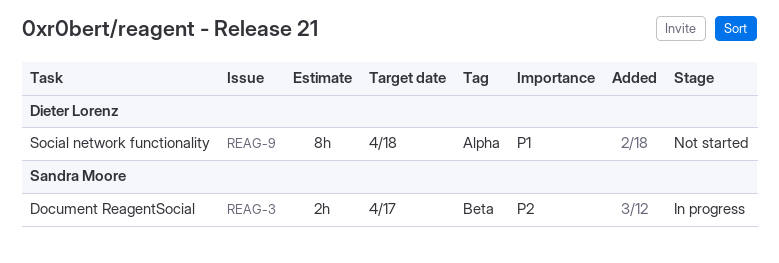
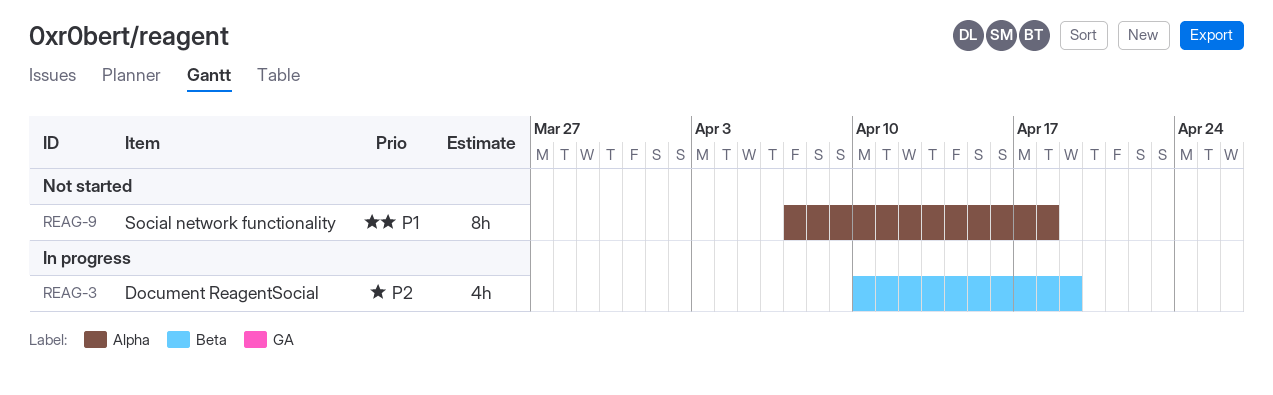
REAG-3, estimate: 2h -> 4h
REAG-3, due: Apr 17 -> Apr 19

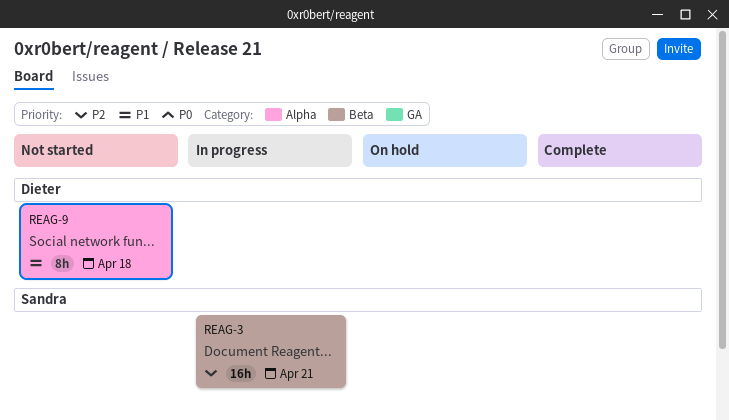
REAG-3, estimate: 4h -> 16h
REAG-3, due: Apr 19 -> Apr 21

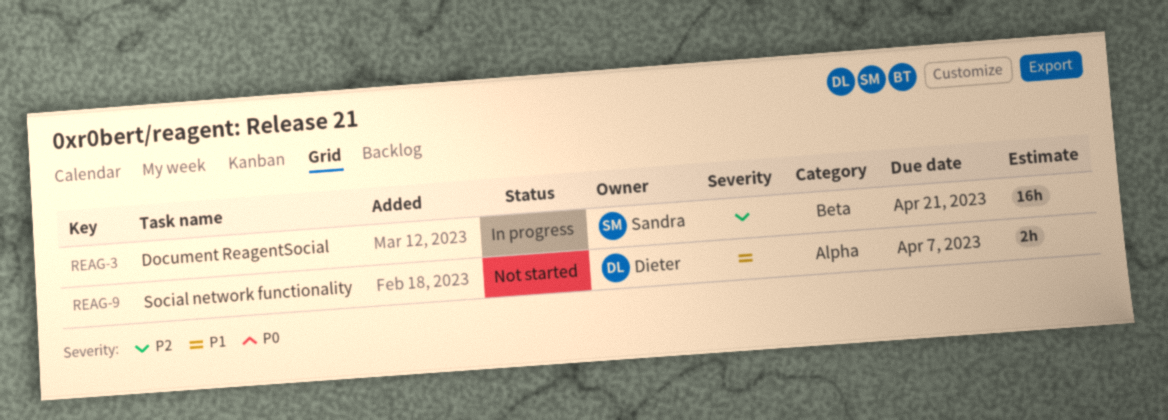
REAG-9, estimate: 8h -> 2h
REAG-9, due: Apr 18 -> Apr 7

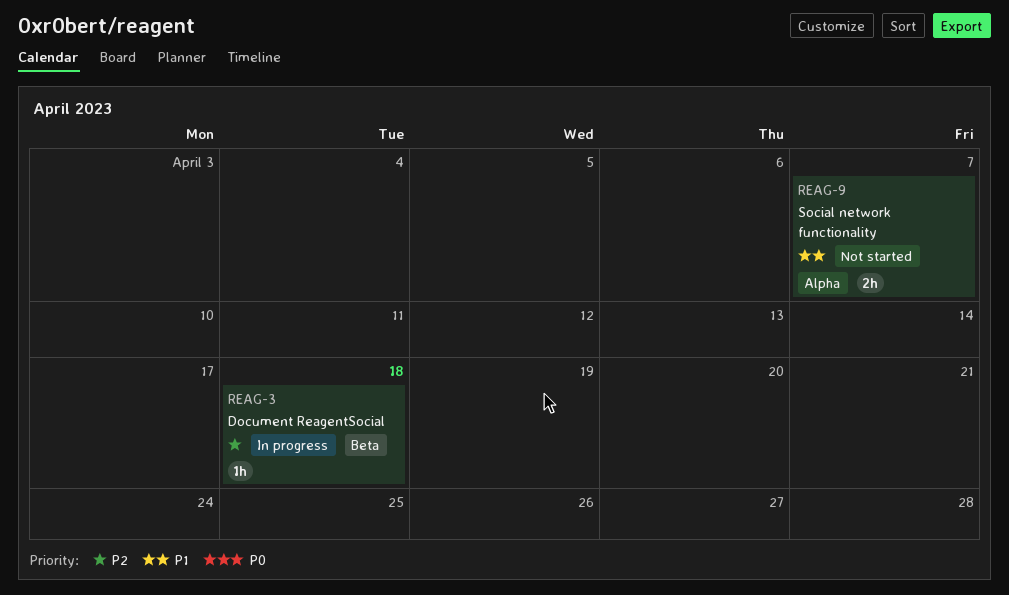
REAG-3, estimate: 16h -> 1h
REAG-3, due: Apr 21 -> Apr 18

